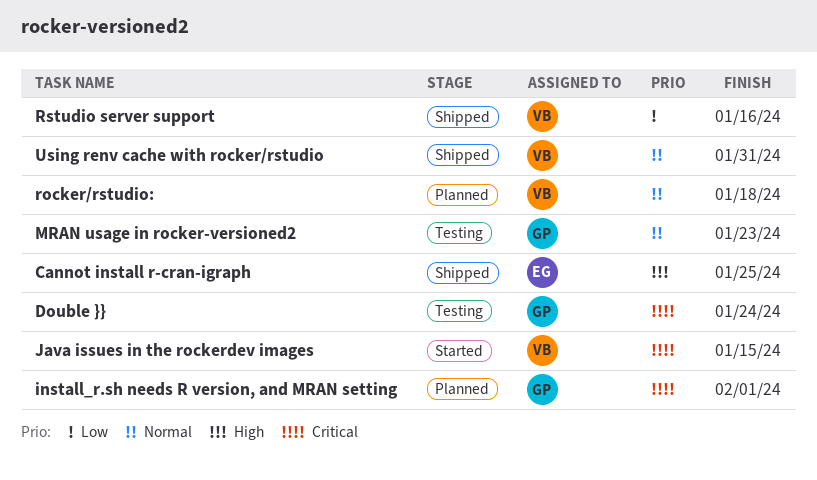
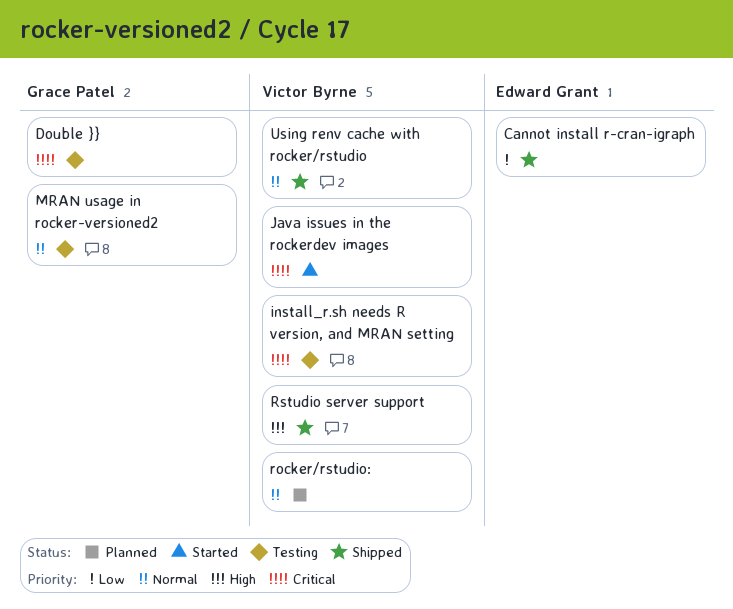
Cannot install r-cran-igraph, priority: High -> Low
install_r.sh needs R version, and MRAN setting, status: Planned -> Testing
install_r.sh needs R version, and MRAN setting, owner: Grace Patel -> Victor Byrne
Rstudio server support, priority: Low -> High

